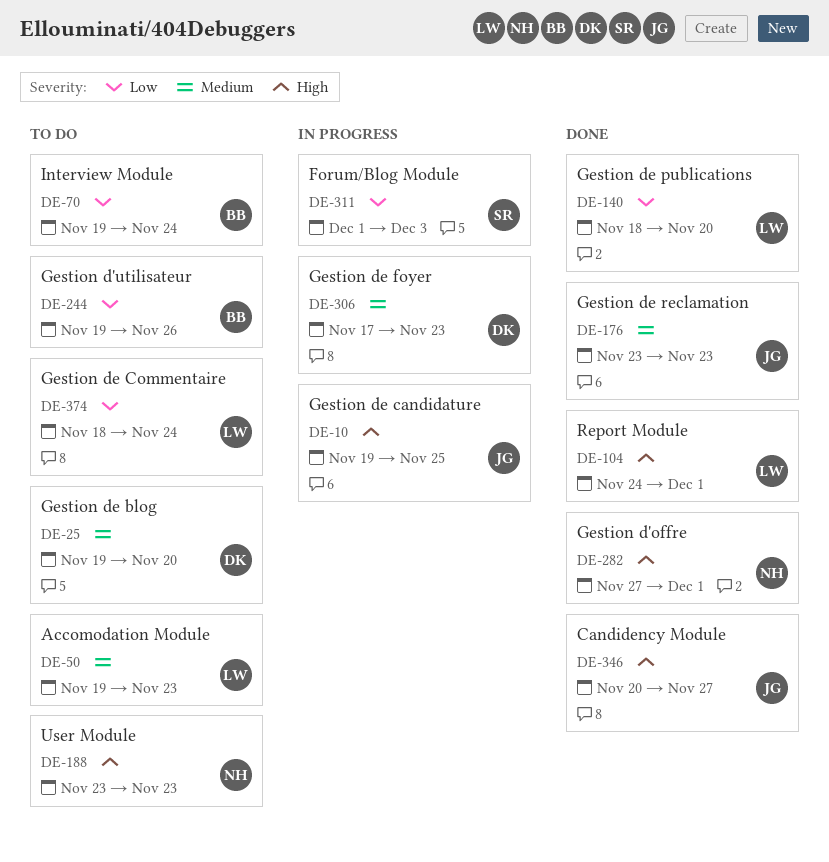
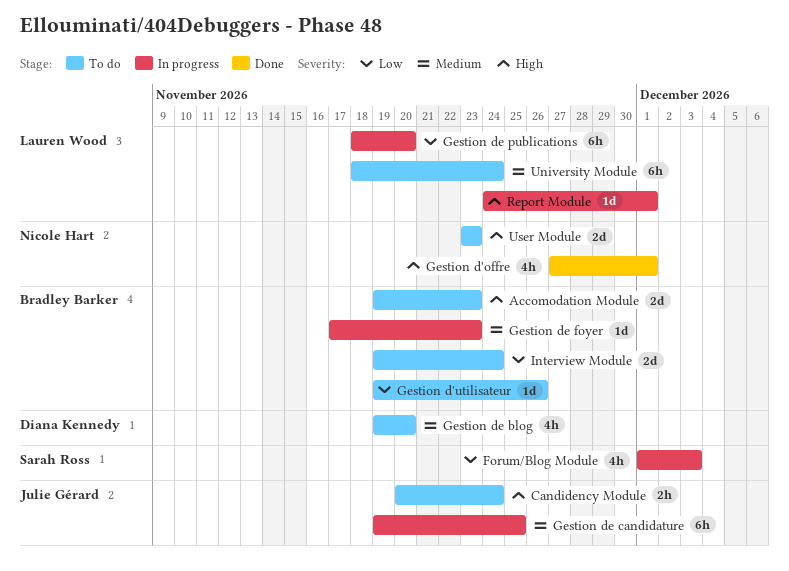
Accomodation Module, owner: Lauren Wood -> Bradley Barker
Accomodation Module, priority: Medium -> High
Candidency Module, status: Done -> To do
Candidency Module, due: Nov 27 -> Nov 24
Gestion de candidature, priority: High -> Medium
Gestion de Commentaire: present -> none
Gestion de foyer, owner: Diana Kennedy -> Bradley Barker
Gestion de publications, status: Done -> In progress
Gestion de reclamation: present -> none
Report Module, status: Done -> In progress
University Module: none -> present

